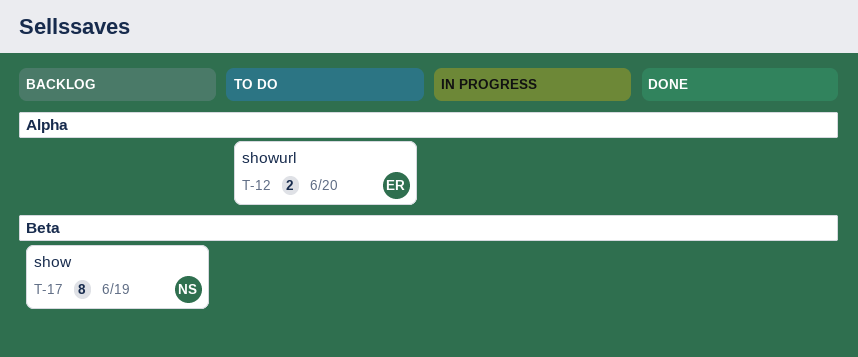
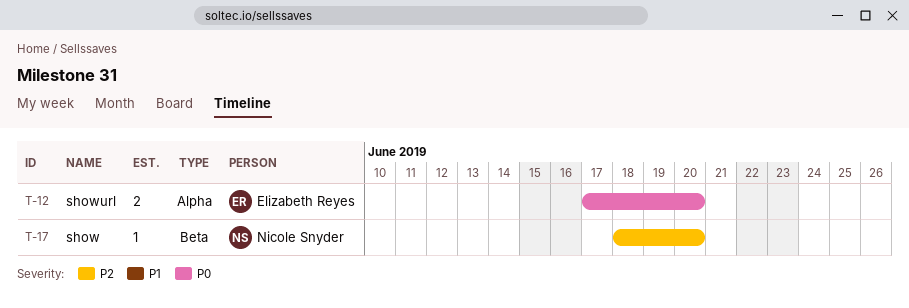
T-17, estimate: 8 -> 1
T-17, due: Jun 19 -> Jun 20

